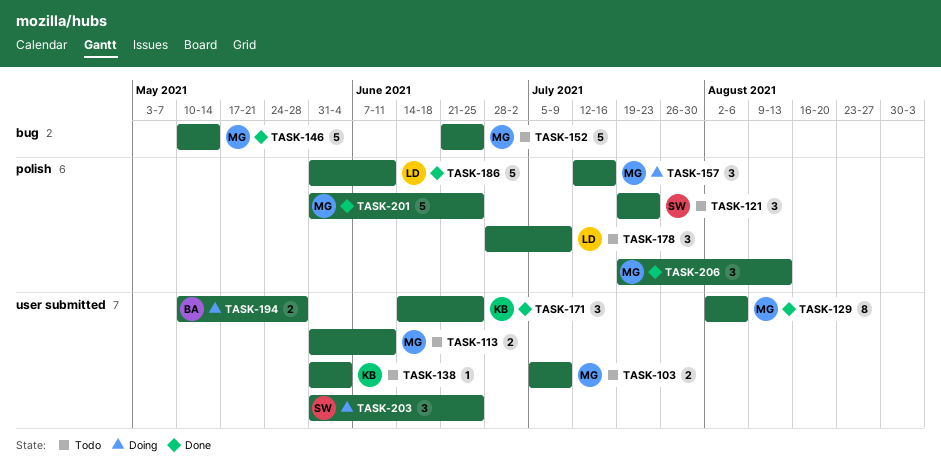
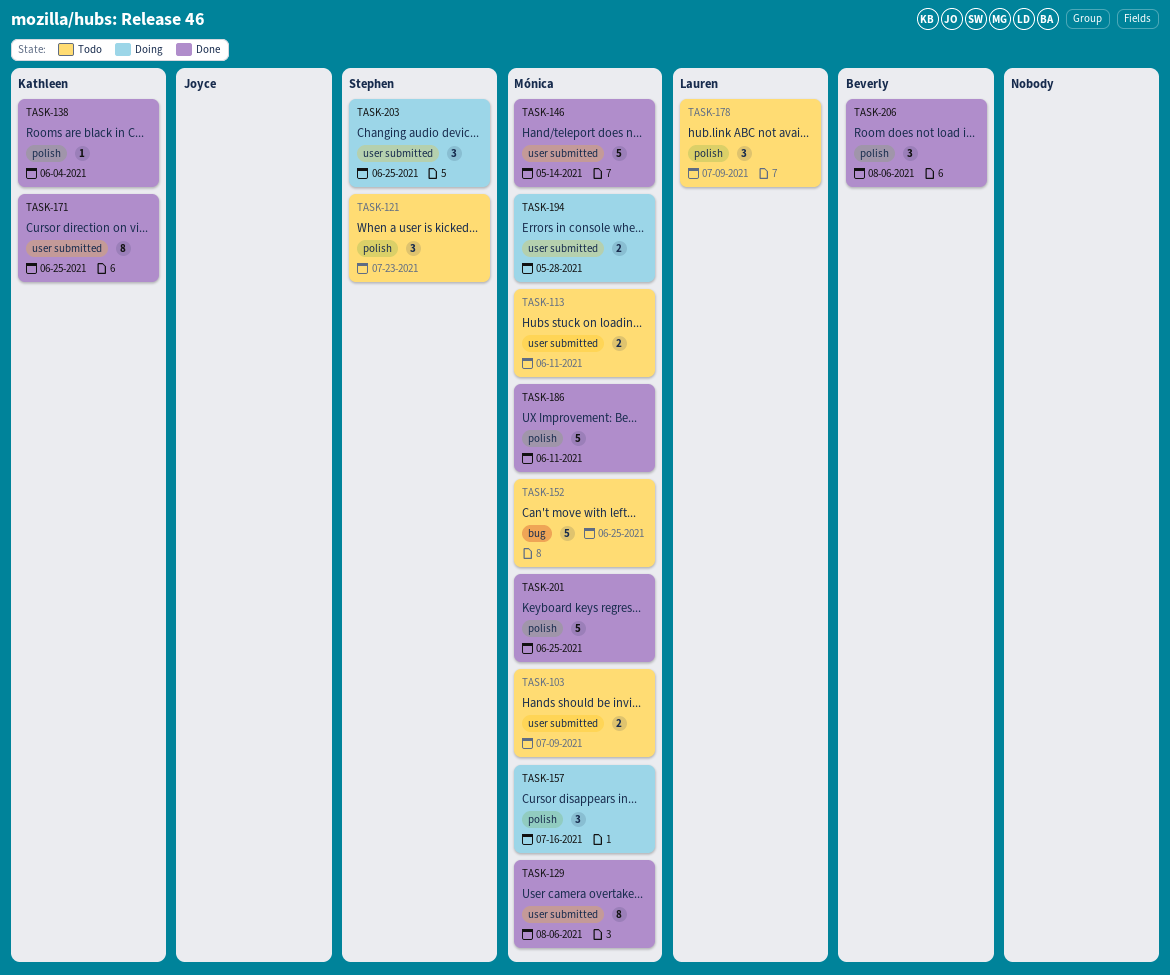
TASK-138, status: Todo -> Done
TASK-138, label: user submitted -> polish
TASK-146, label: bug -> user submitted
TASK-171, estimate: 3 -> 8
TASK-186, owner: Lauren -> Mónica
TASK-194, owner: Beverly -> Mónica
TASK-206, owner: Mónica -> Beverly
TASK-206, due: Aug 13 -> Aug 6

